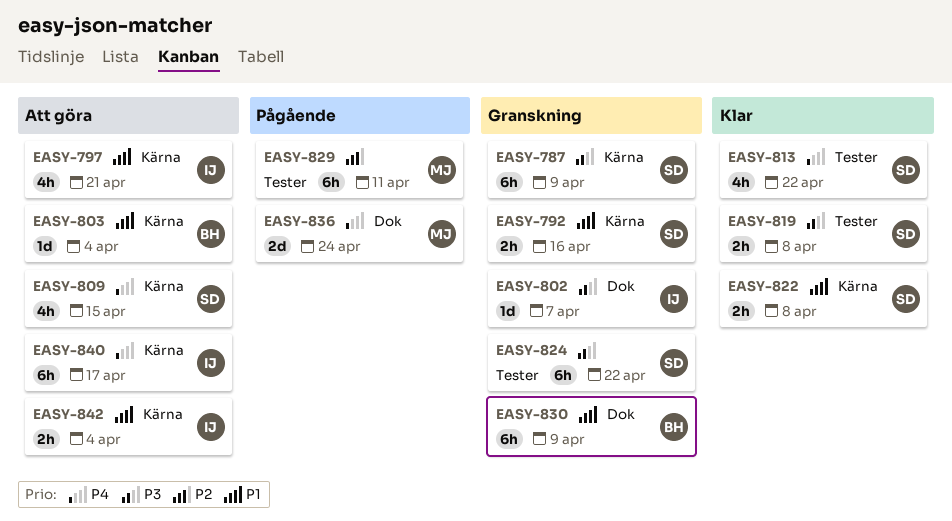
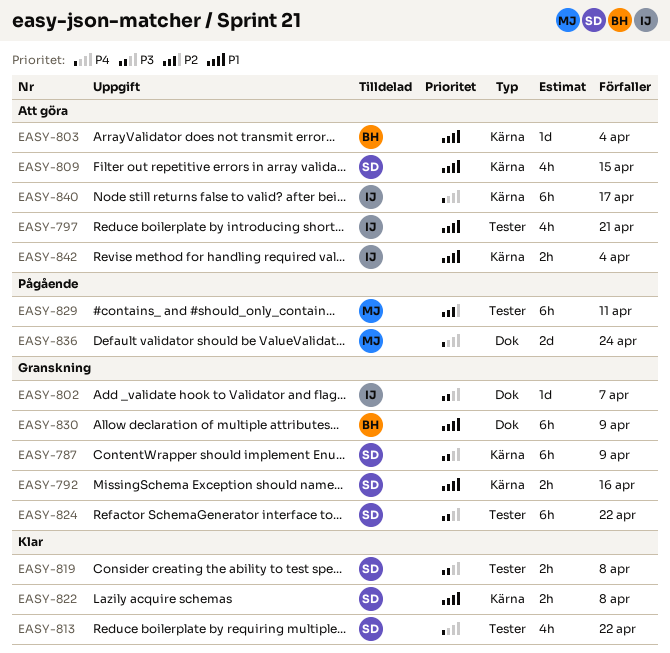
EASY-797, label: Kärna -> Tester
EASY-809, priority: P4 -> P1

